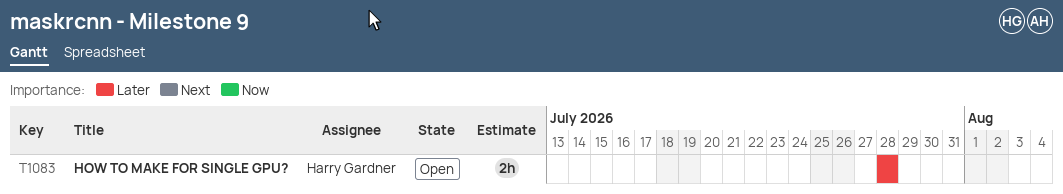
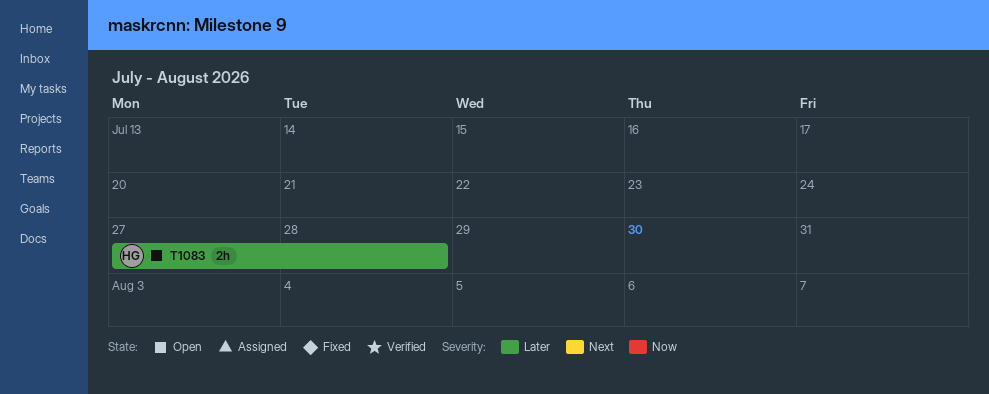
T1083, start: Jul 28 -> Jul 27

